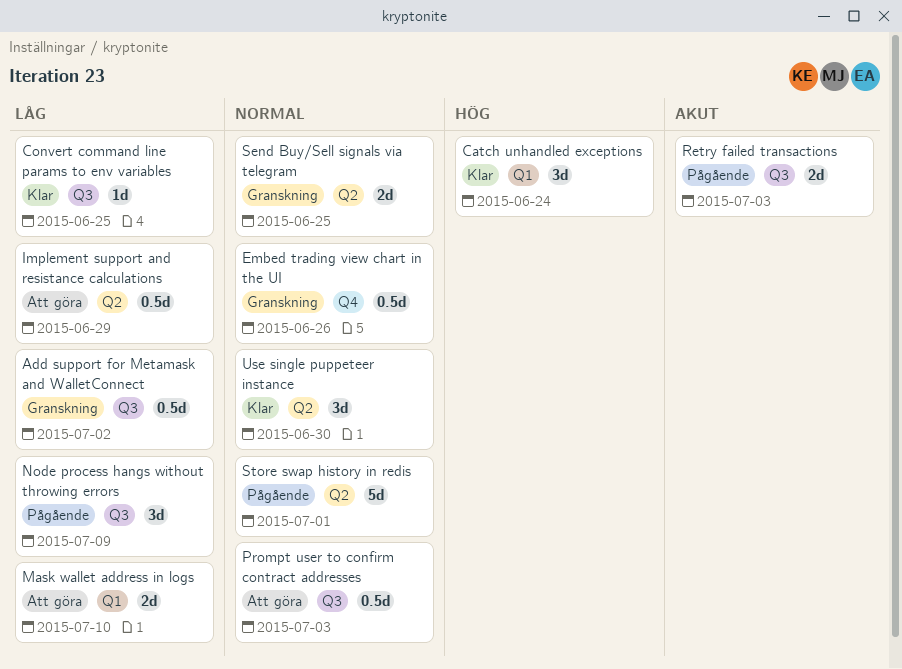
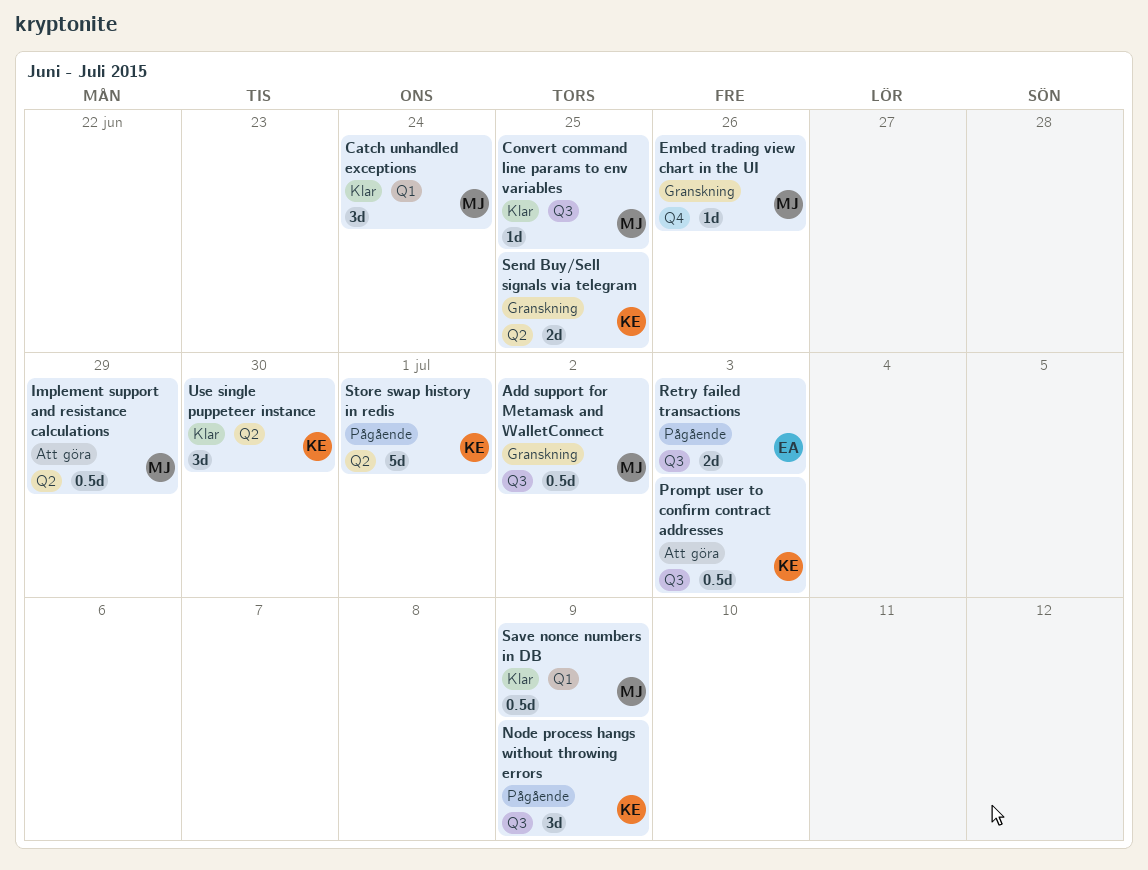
Embed trading view chart in the UI, estimate: 0.5d -> 1d
Mask wallet address in logs: present -> none
Save nonce numbers in DB: none -> present

